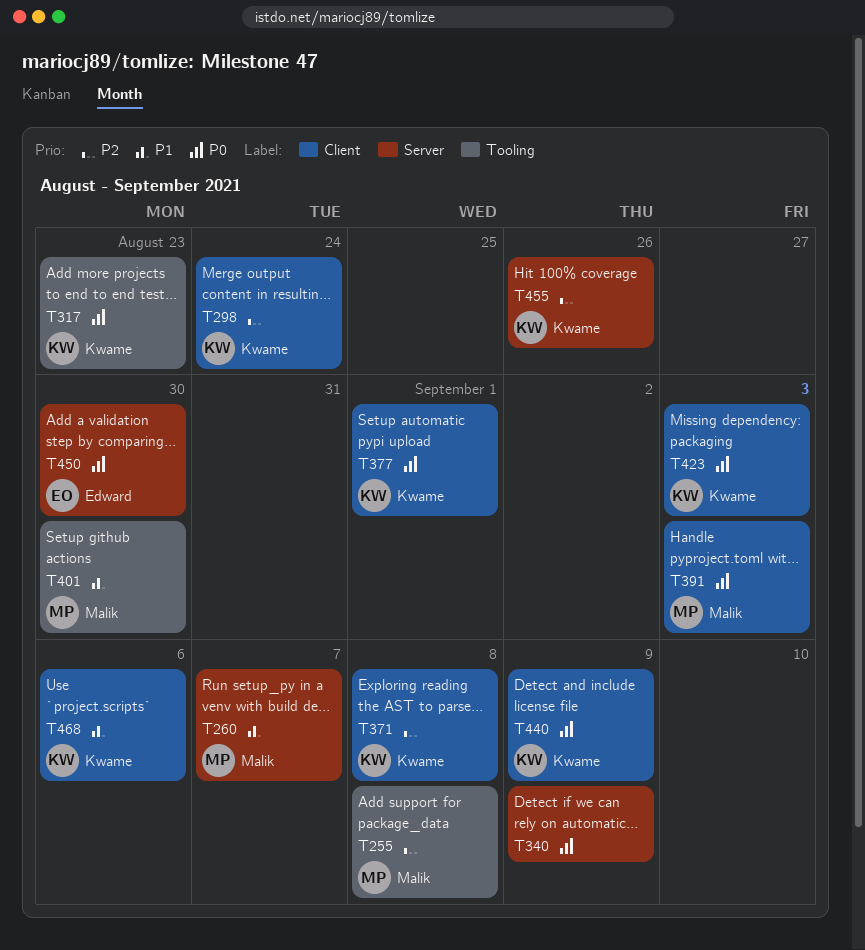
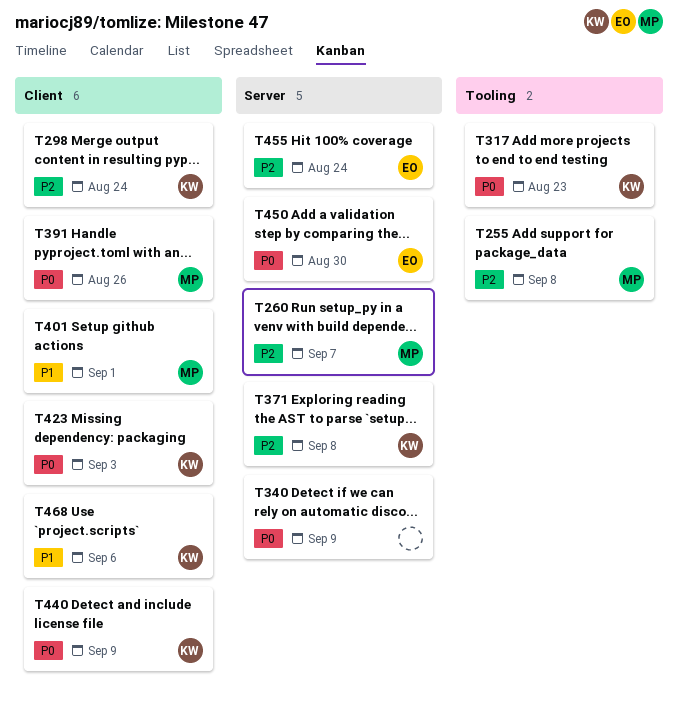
T260, priority: P1 -> P2
T371, label: Client -> Server
T377: present -> none
T391, due: Sep 3 -> Aug 26
T401, label: Tooling -> Client
T401, due: Aug 30 -> Sep 1
T455, owner: Kwame -> Edward
T455, due: Aug 26 -> Aug 24

